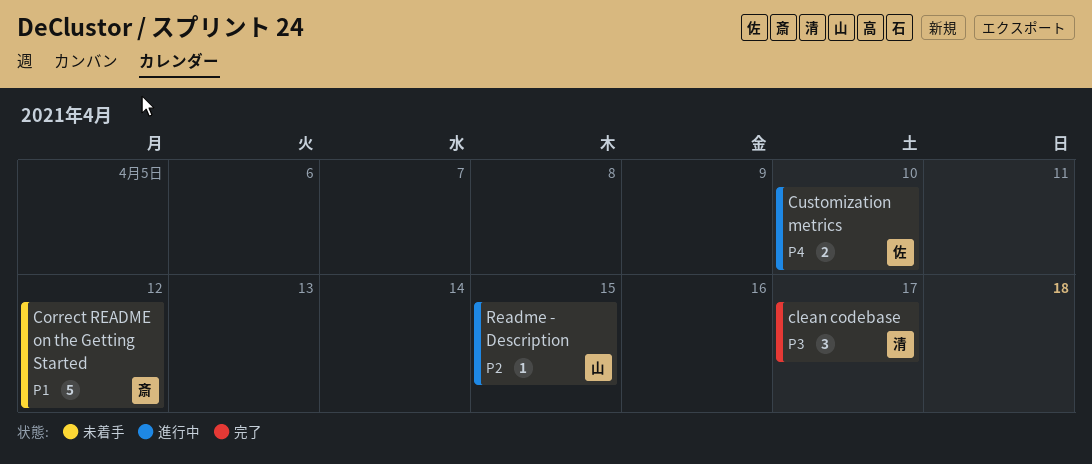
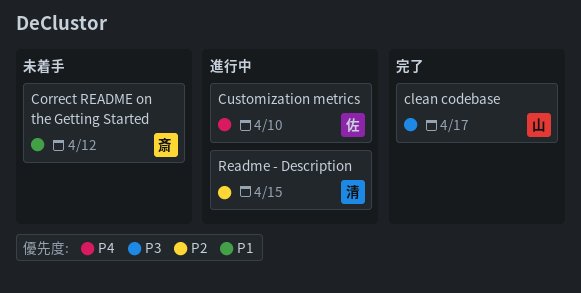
clean codebase, owner: 清 -> 山
Readme - Description, owner: 山 -> 清

